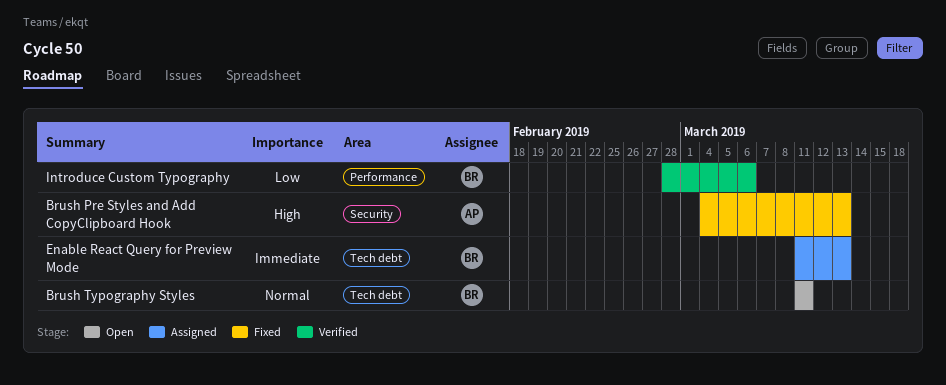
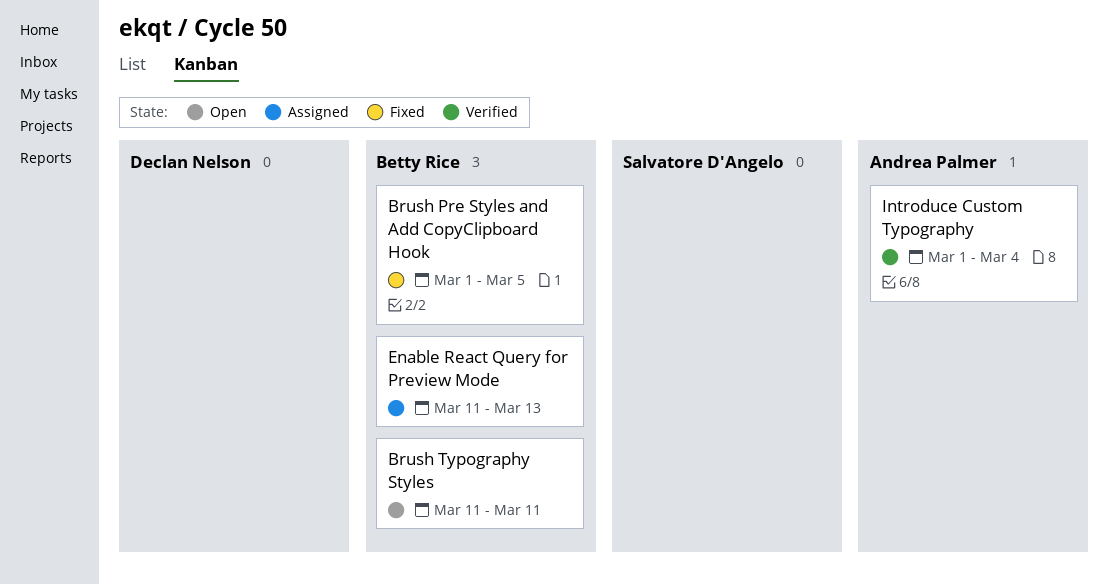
Brush Pre Styles and Add CopyClipboard Hook, owner: Andrea Palmer -> Betty Rice
Brush Pre Styles and Add CopyClipboard Hook, start: Mar 4 -> Mar 1
Brush Pre Styles and Add CopyClipboard Hook, due: Mar 13 -> Mar 5
Introduce Custom Typography, owner: Betty Rice -> Andrea Palmer
Introduce Custom Typography, start: Feb 28 -> Mar 1
Introduce Custom Typography, due: Mar 6 -> Mar 4

